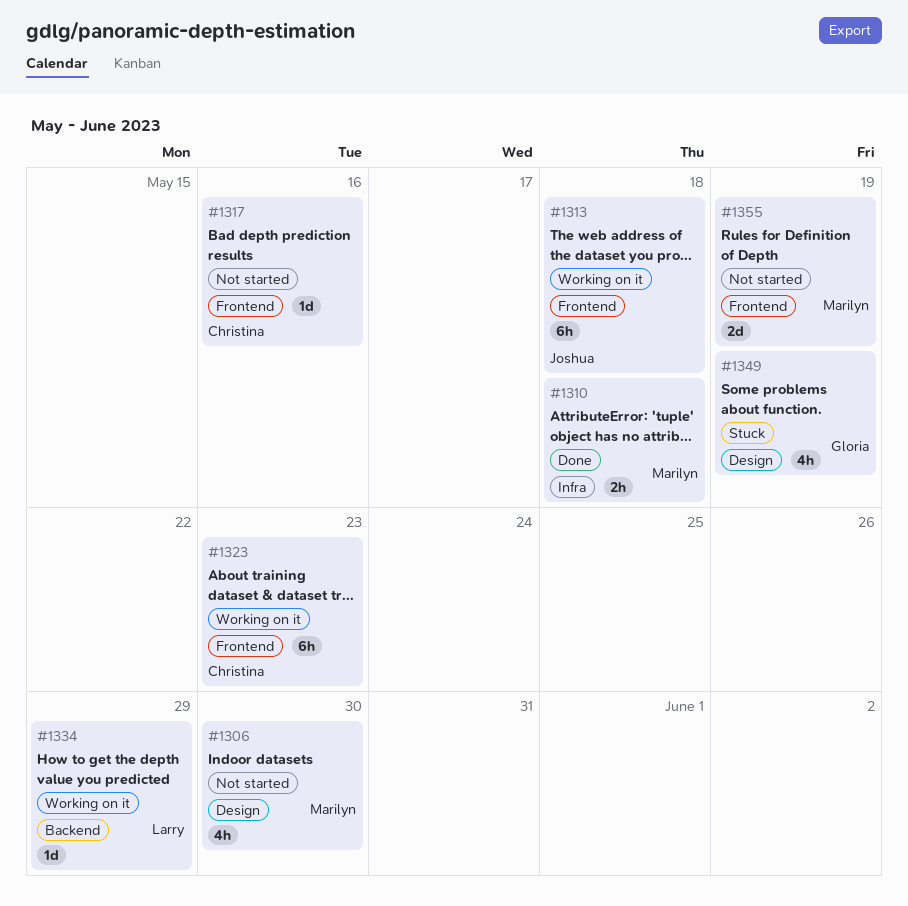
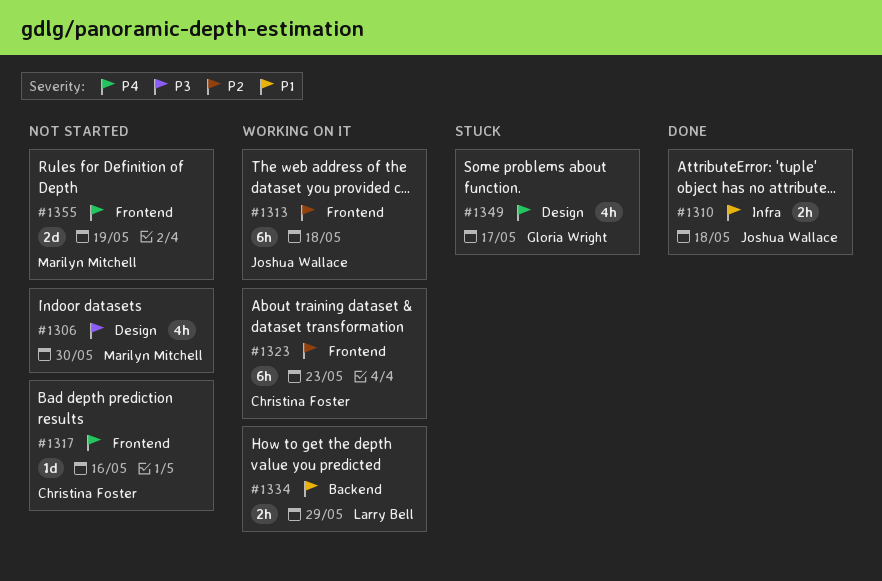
#1310, owner: Marilyn Mitchell -> Joshua Wallace
#1334, estimate: 1d -> 2h
#1349, due: May 19 -> May 17

